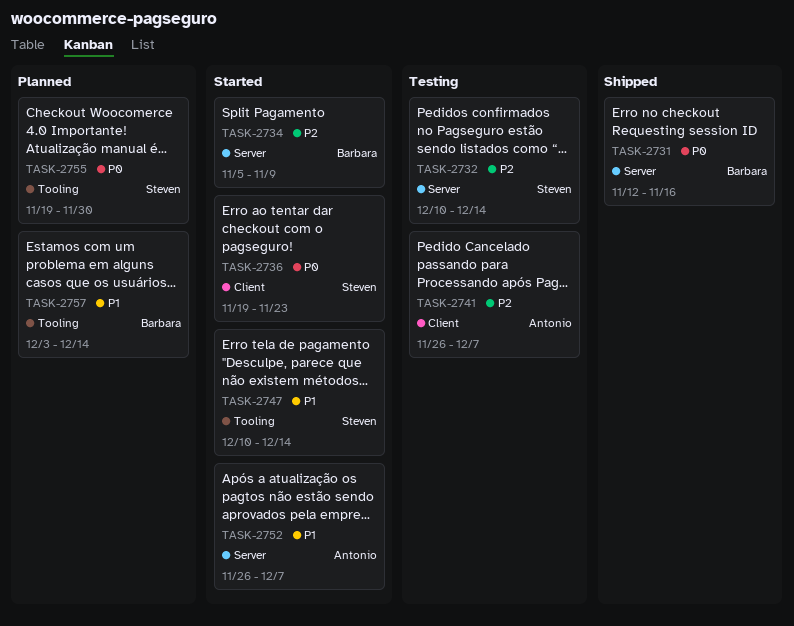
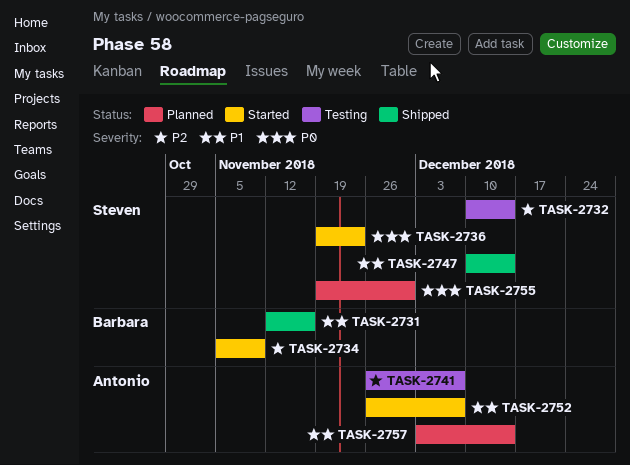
TASK-2731, priority: P0 -> P1
TASK-2747, status: Started -> Shipped
TASK-2757, owner: Barbara -> Antonio

